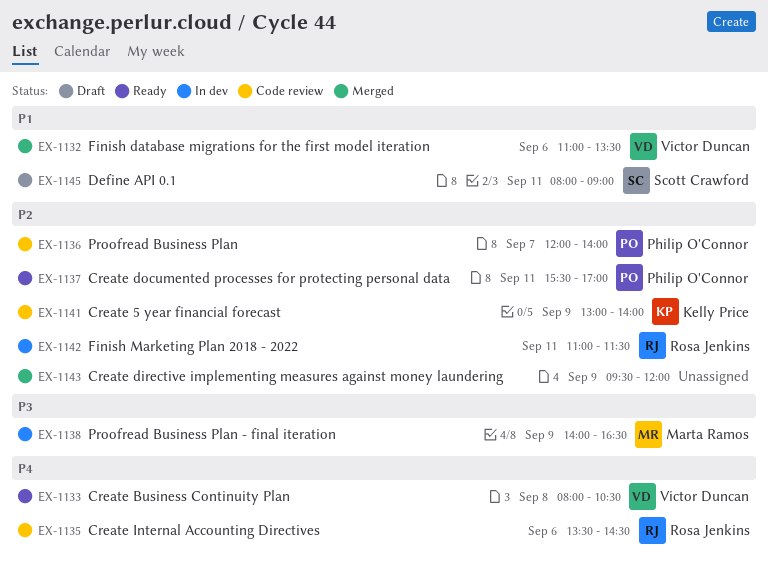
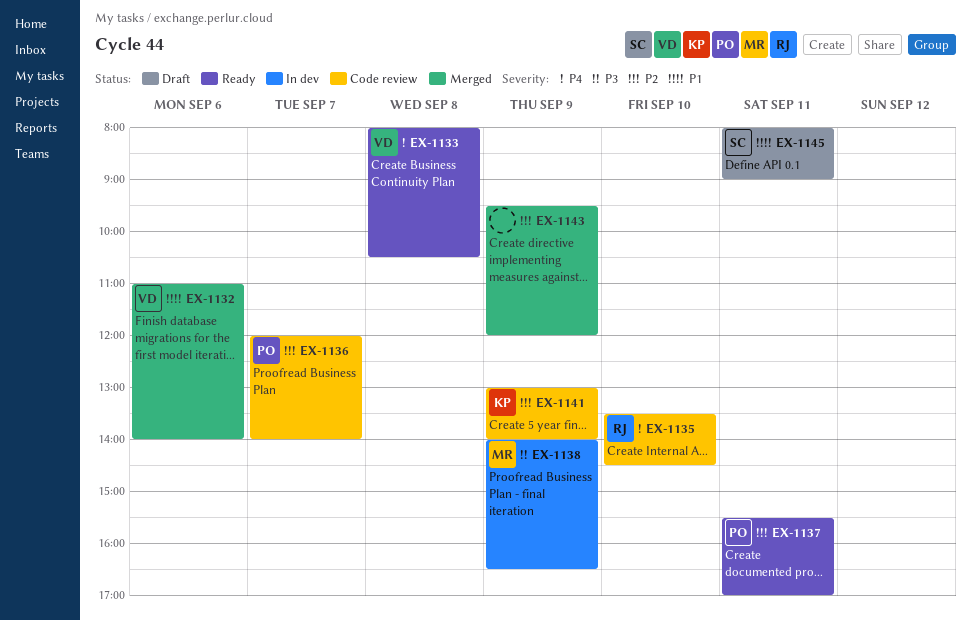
EX-1132, ends: 13:30 -> 14:00
EX-1135, day: Sep 6 -> Sep 10
EX-1142: present -> none

